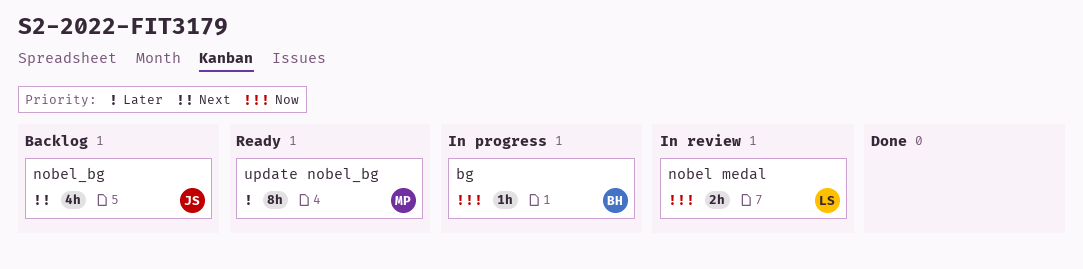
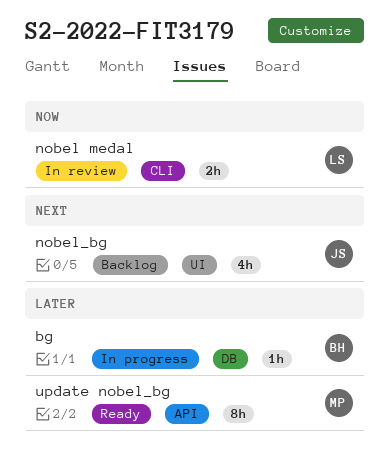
bg, priority: Now -> Later

